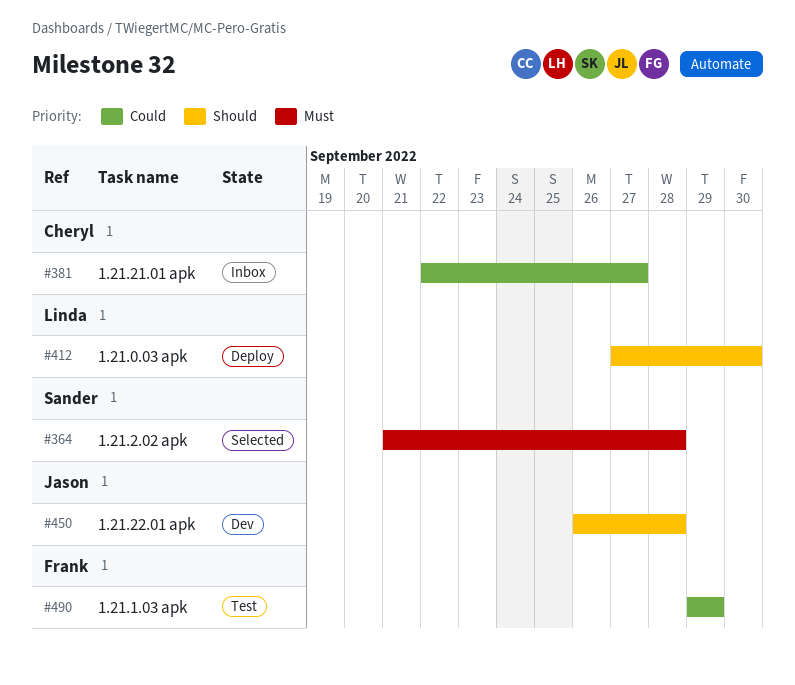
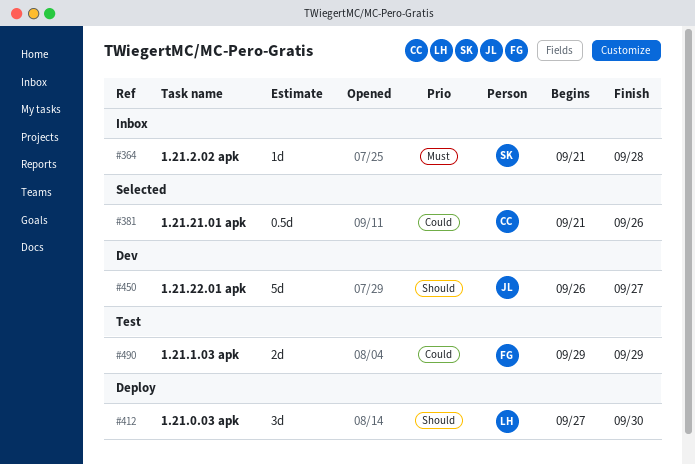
#364, status: Selected -> Inbox
#381, status: Inbox -> Selected
#381, start: Sep 22 -> Sep 21
#381, due: Sep 27 -> Sep 26
#450, due: Sep 28 -> Sep 27

